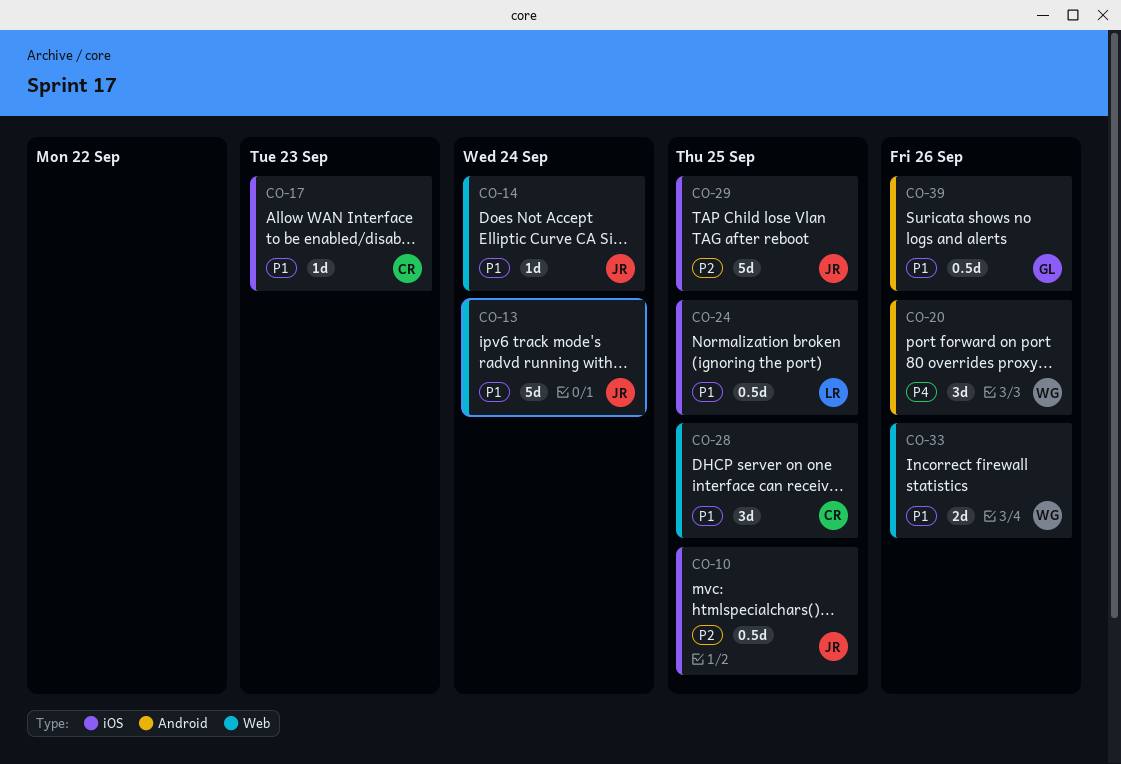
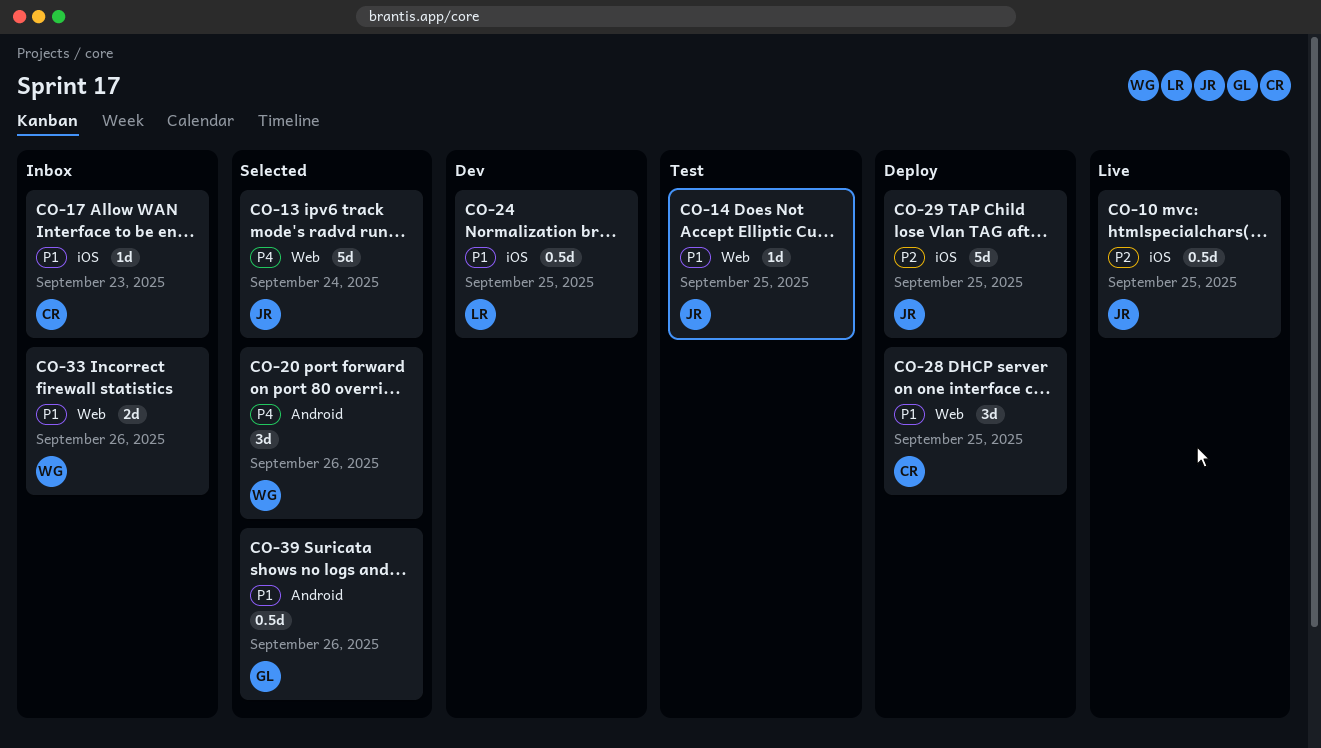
CO-13, priority: P1 -> P4
CO-14, due: Sep 24 -> Sep 25

